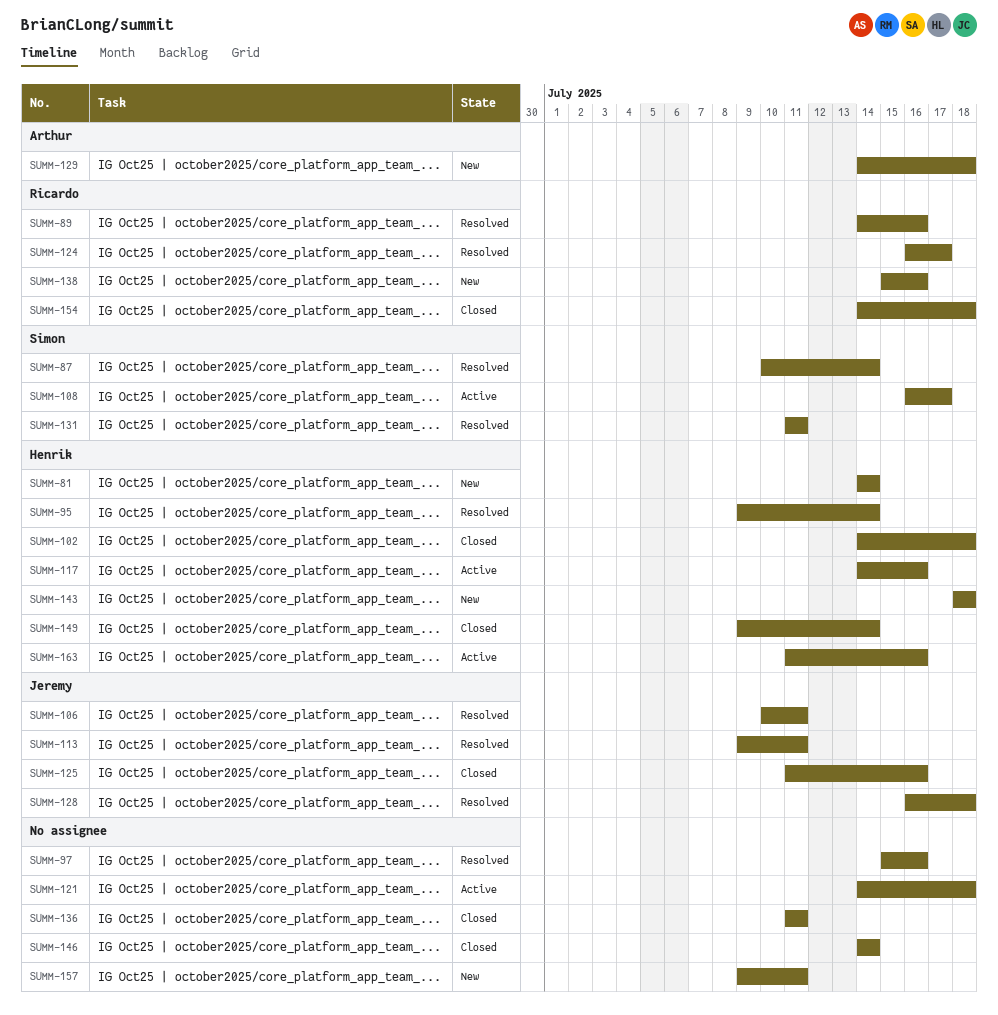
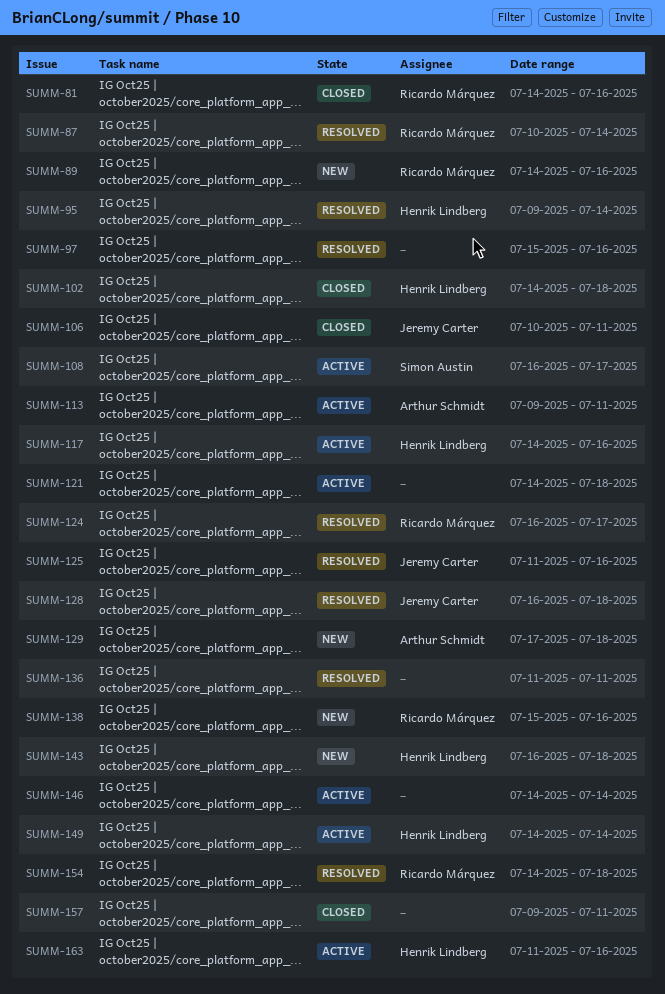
SUMM-81, status: New -> Closed
SUMM-81, owner: Henrik Lindberg -> Ricardo Márquez
SUMM-81, due: Jul 14 -> Jul 16
SUMM-87, owner: Simon Austin -> Ricardo Márquez
SUMM-89, status: Resolved -> New
SUMM-106, status: Resolved -> Closed
SUMM-113, status: Resolved -> Active
SUMM-113, owner: Jeremy Carter -> Arthur Schmidt
SUMM-125, status: Closed -> Resolved
SUMM-129, start: Jul 14 -> Jul 17
SUMM-131: present -> none
SUMM-136, status: Closed -> Resolved
SUMM-143, start: Jul 18 -> Jul 16
SUMM-146, status: Closed -> Active
SUMM-149, status: Closed -> Active
SUMM-149, start: Jul 9 -> Jul 14
SUMM-154, status: Closed -> Resolved
SUMM-157, status: New -> Closed

